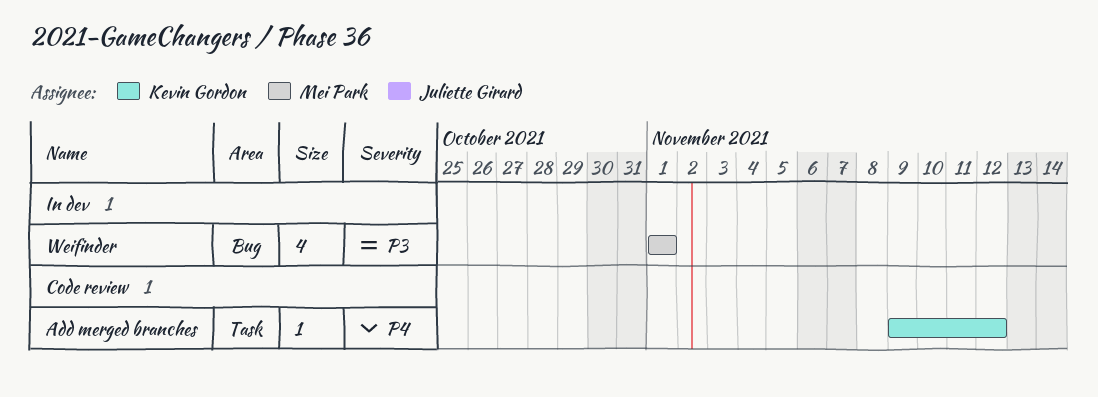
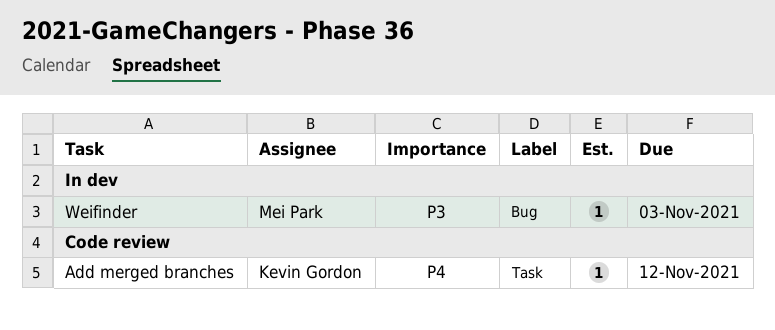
Weifinder, estimate: 4 -> 1
Weifinder, due: Nov 1 -> Nov 3

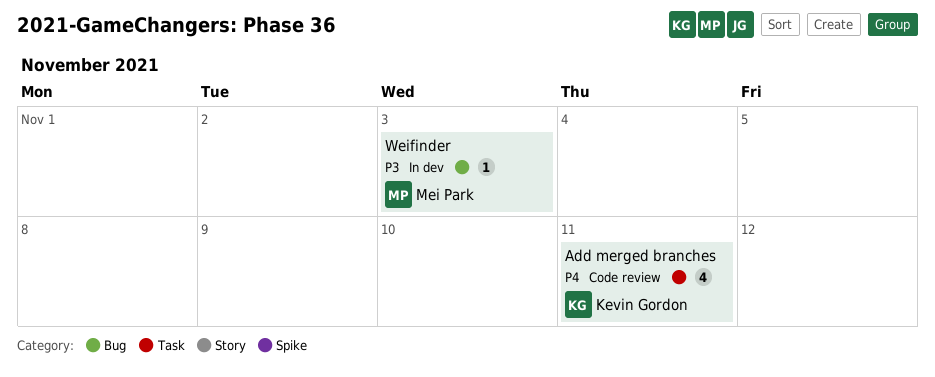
Add merged branches, estimate: 1 -> 4
Add merged branches, due: Nov 12 -> Nov 11

